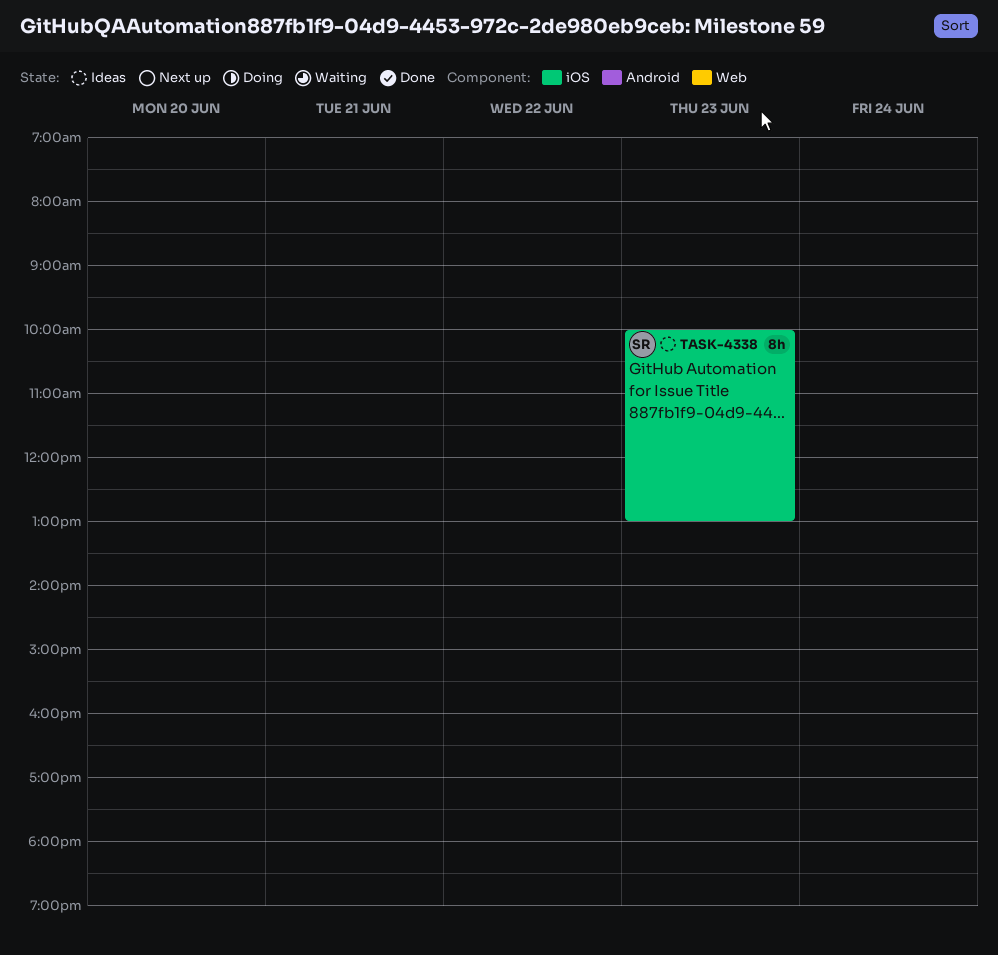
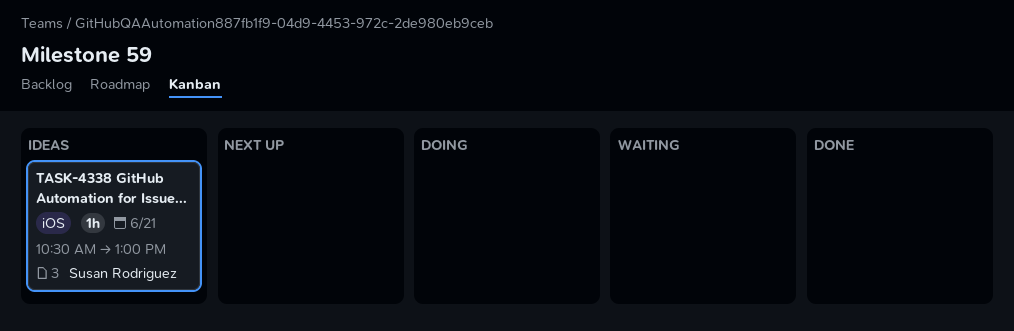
TASK-4338, estimate: 8h -> 1h
TASK-4338, day: Jun 23 -> Jun 21
TASK-4338, begins: 10:00 -> 10:30

